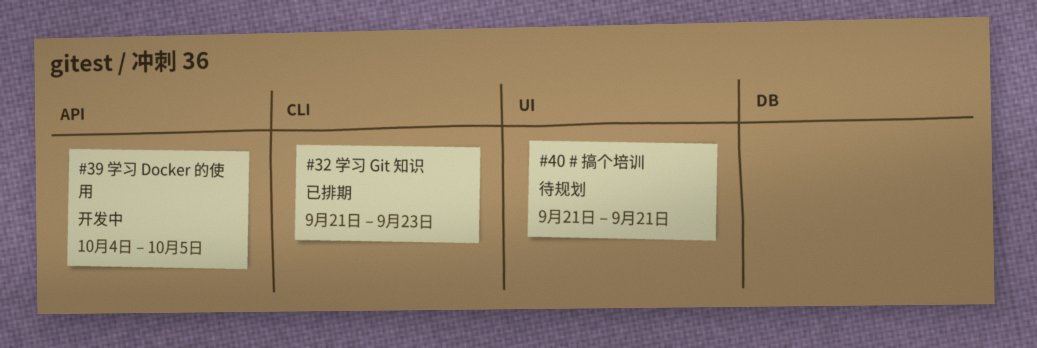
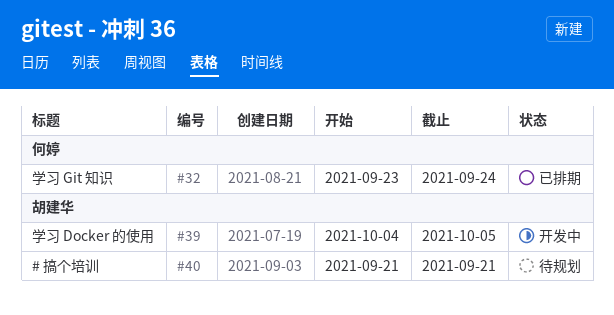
#32, start: Sep 21 -> Sep 23
#32, due: Sep 23 -> Sep 24

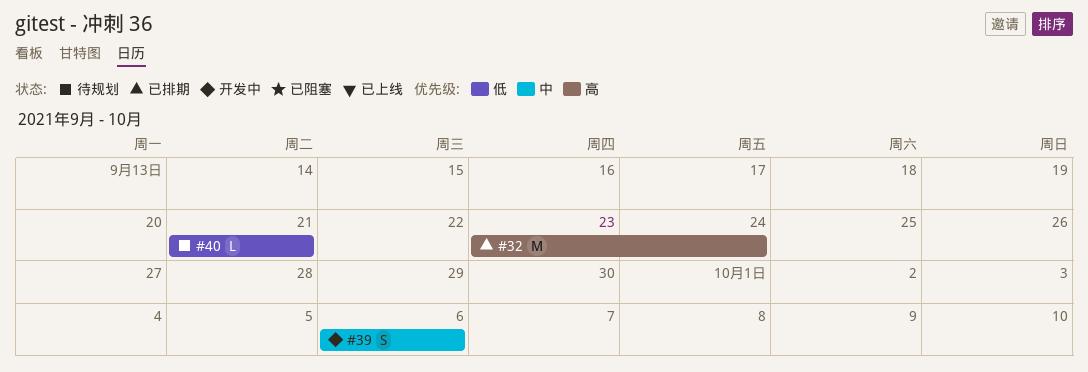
#39, start: Oct 4 -> Oct 6
#39, due: Oct 5 -> Oct 6

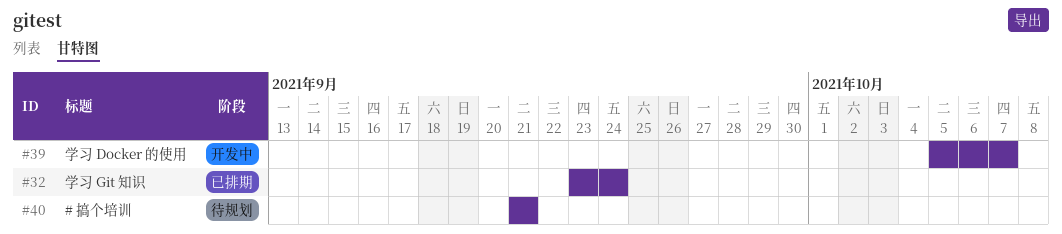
#39, start: Oct 6 -> Oct 5
#39, due: Oct 6 -> Oct 7

